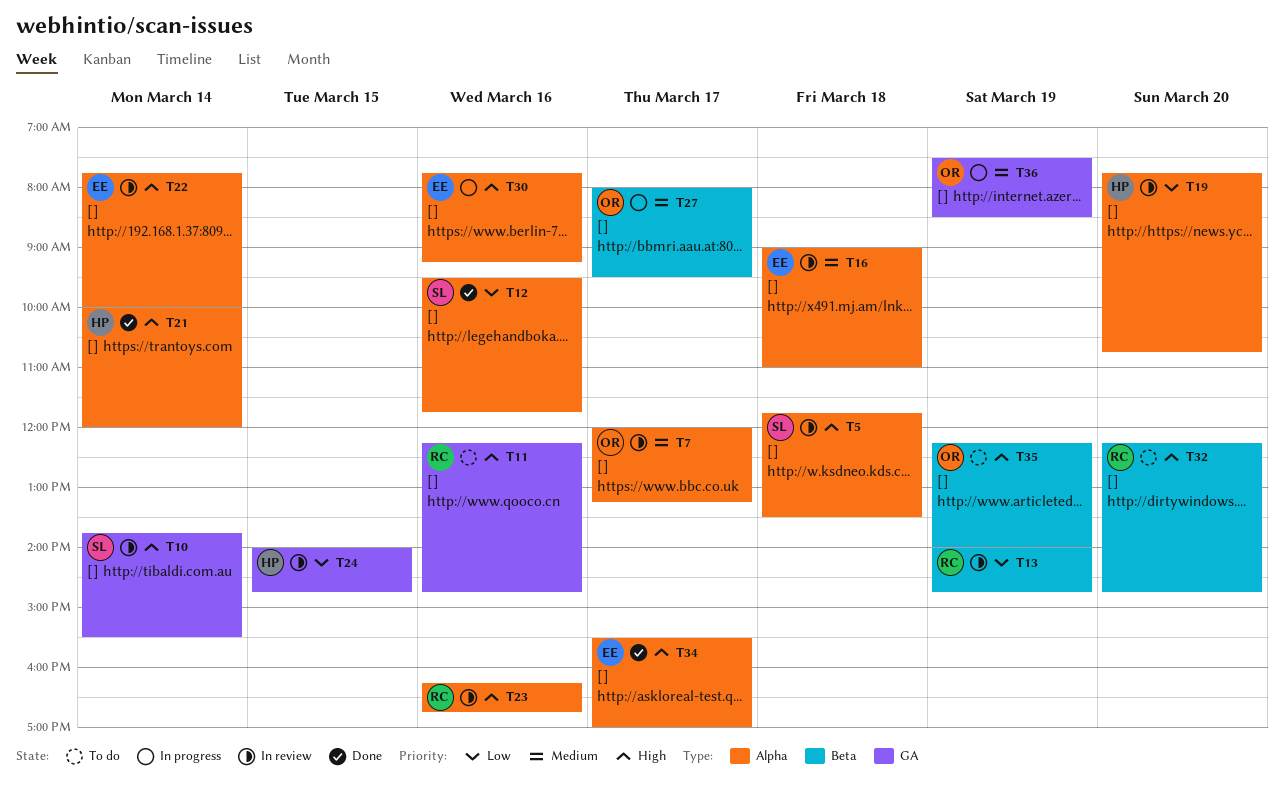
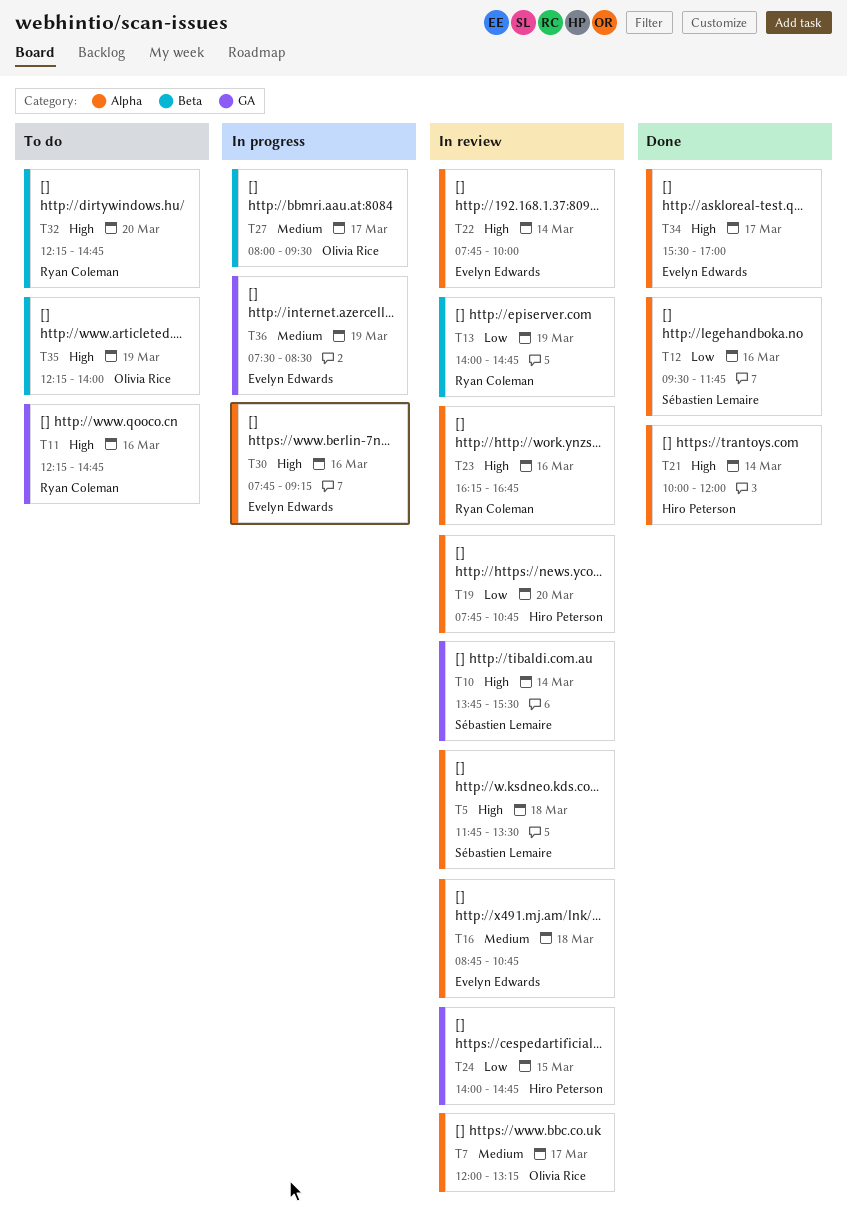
T16, begins: 09:00 -> 08:45
T16, ends: 11:00 -> 10:45
T36, owner: Olivia Rice -> Evelyn Edwards

